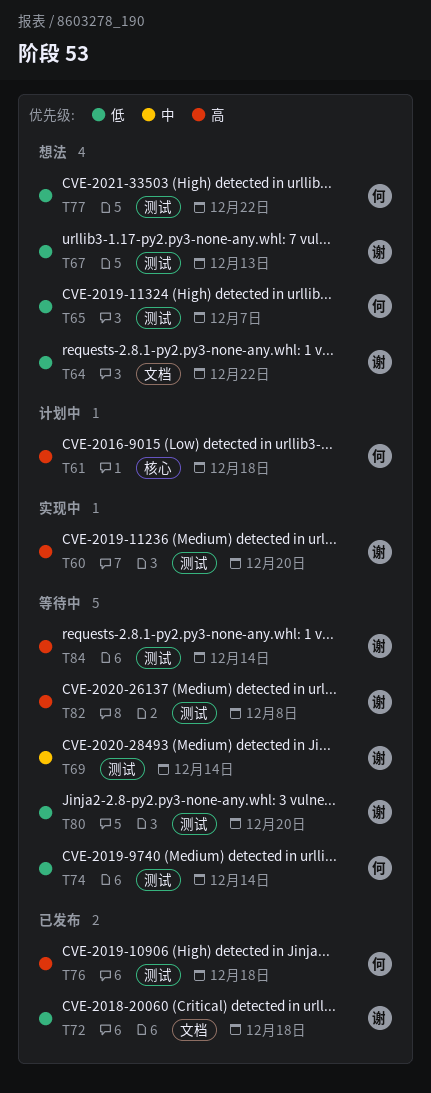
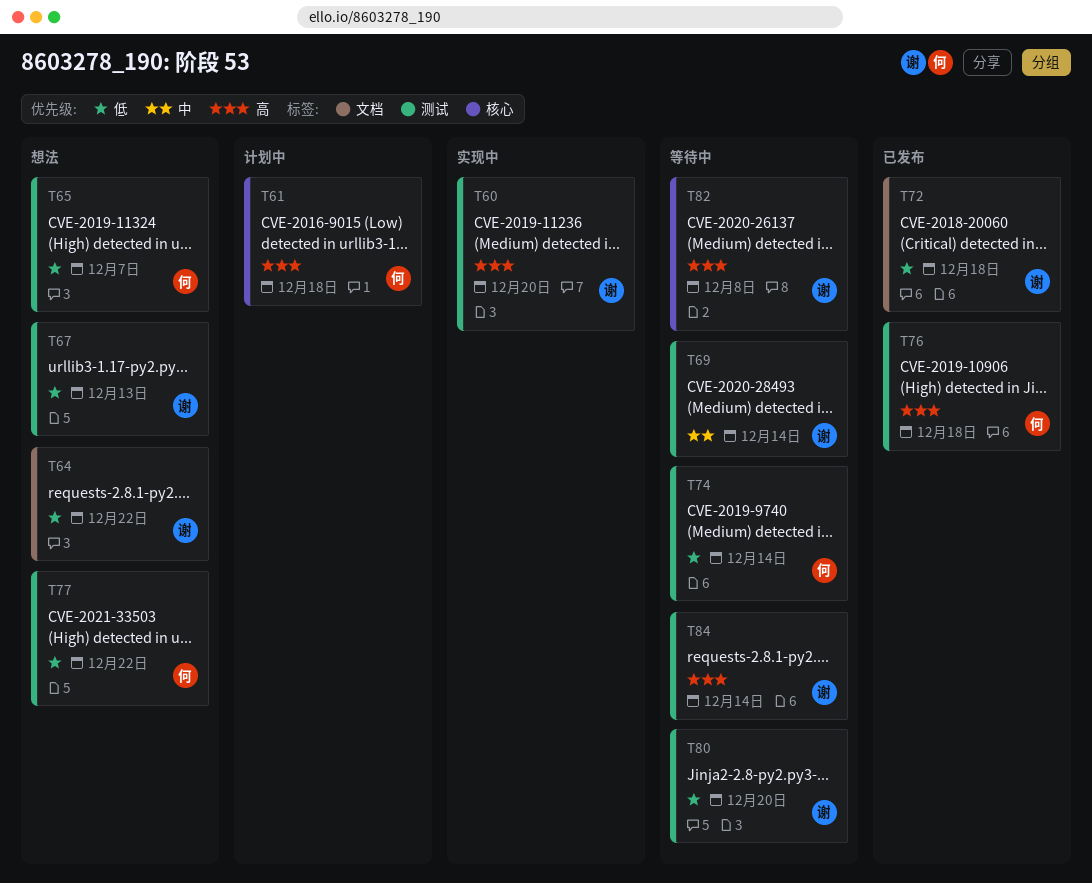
T82, label: 测试 -> 核心

